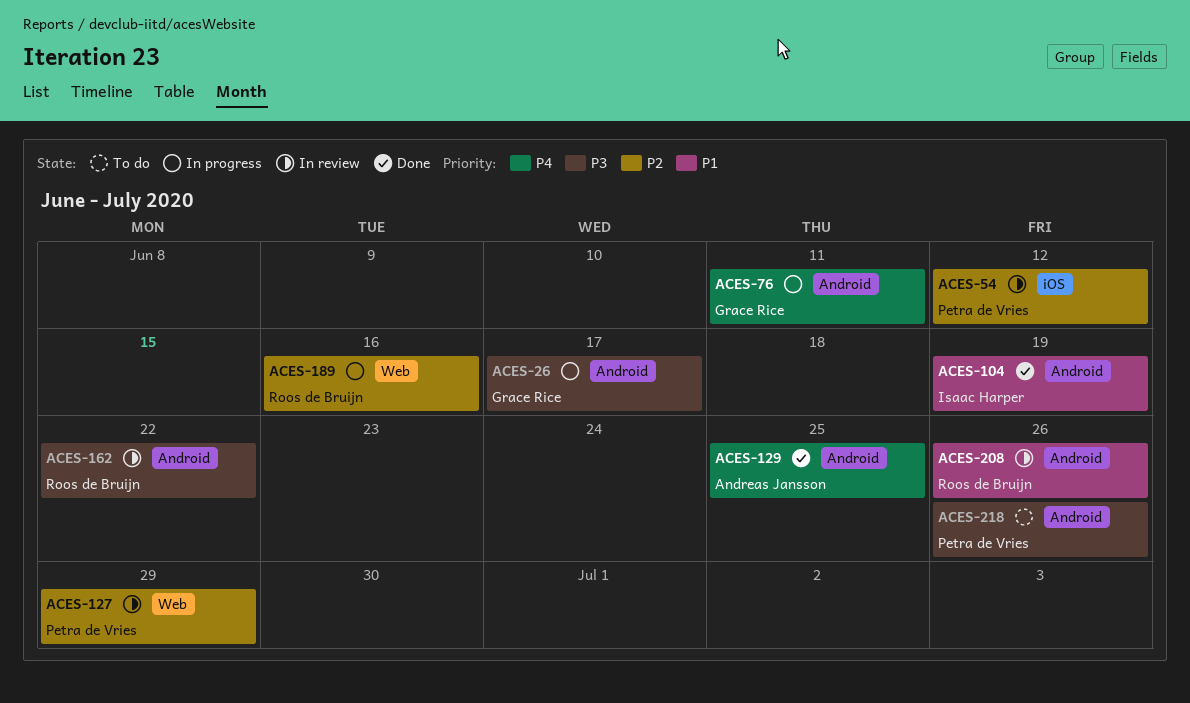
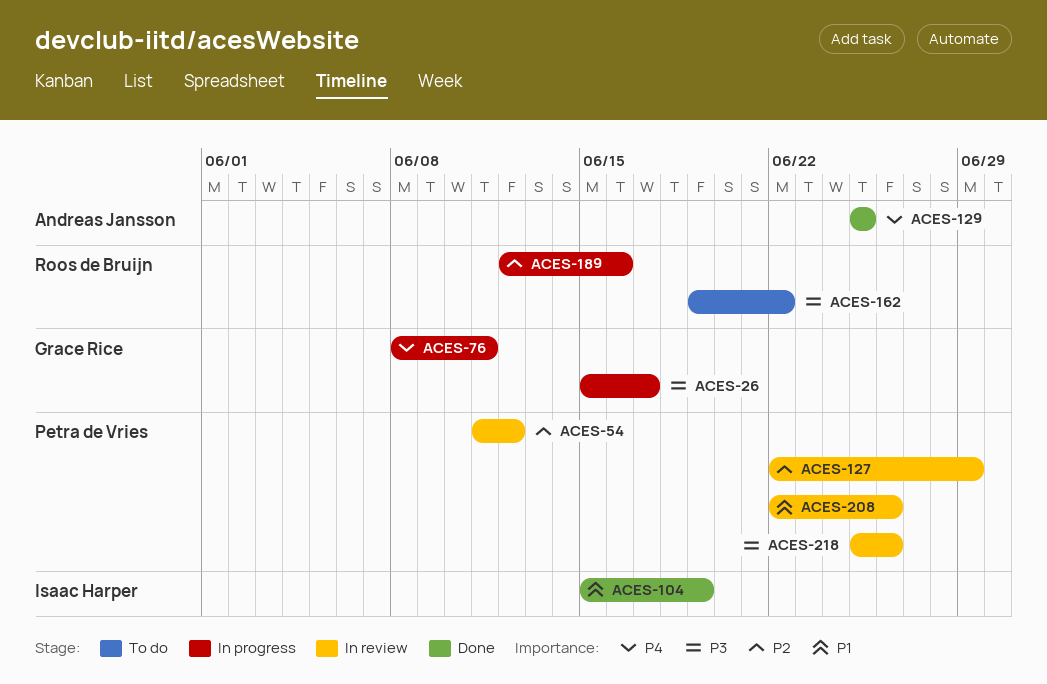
ACES-162, status: In review -> To do
ACES-208, owner: Roos de Bruijn -> Petra de Vries
ACES-218, status: To do -> In review

